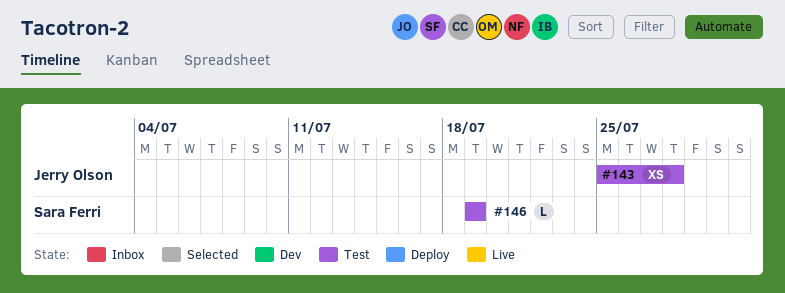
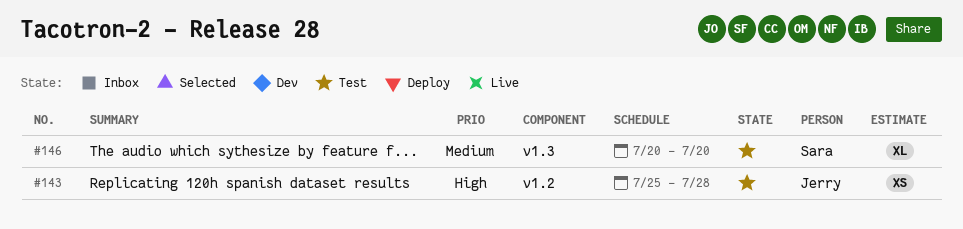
#146, estimate: L -> XL
#146, start: Jul 19 -> Jul 20
#146, due: Jul 19 -> Jul 20

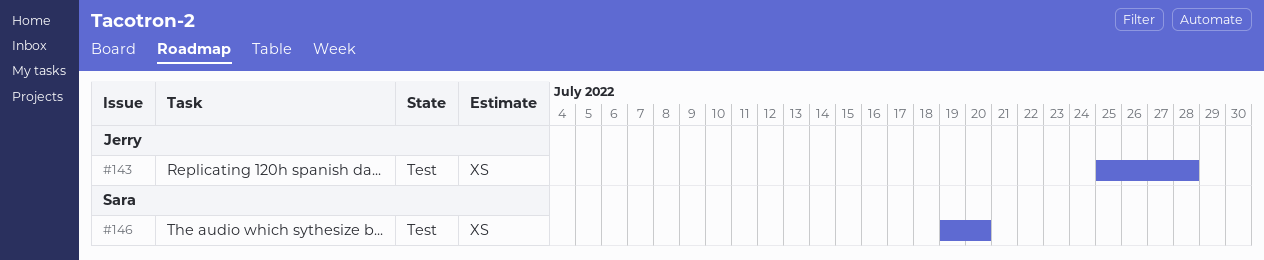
#146, estimate: XL -> XS
#146, start: Jul 20 -> Jul 19

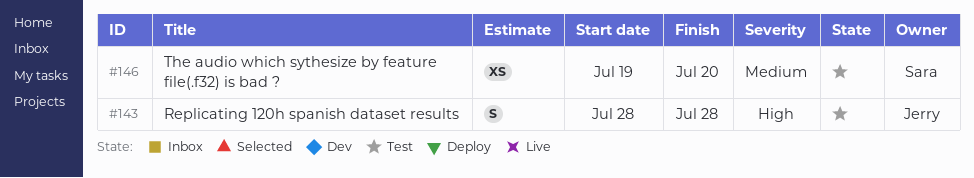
#143, estimate: XS -> S
#143, start: Jul 25 -> Jul 28

